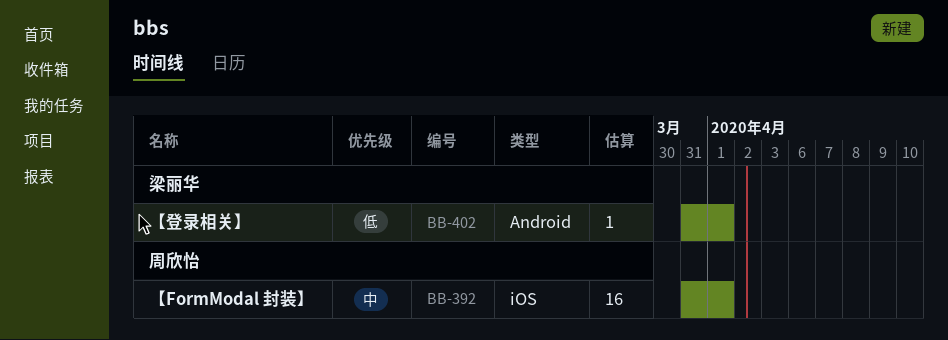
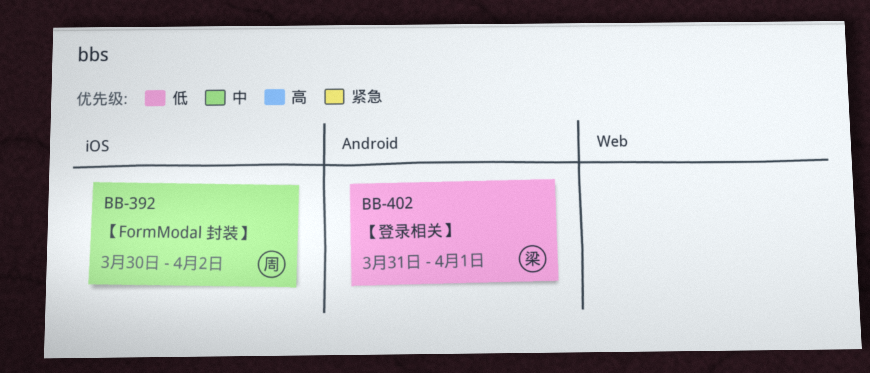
BB-392, start: Mar 31 -> Mar 30
BB-392, due: Apr 1 -> Apr 2

